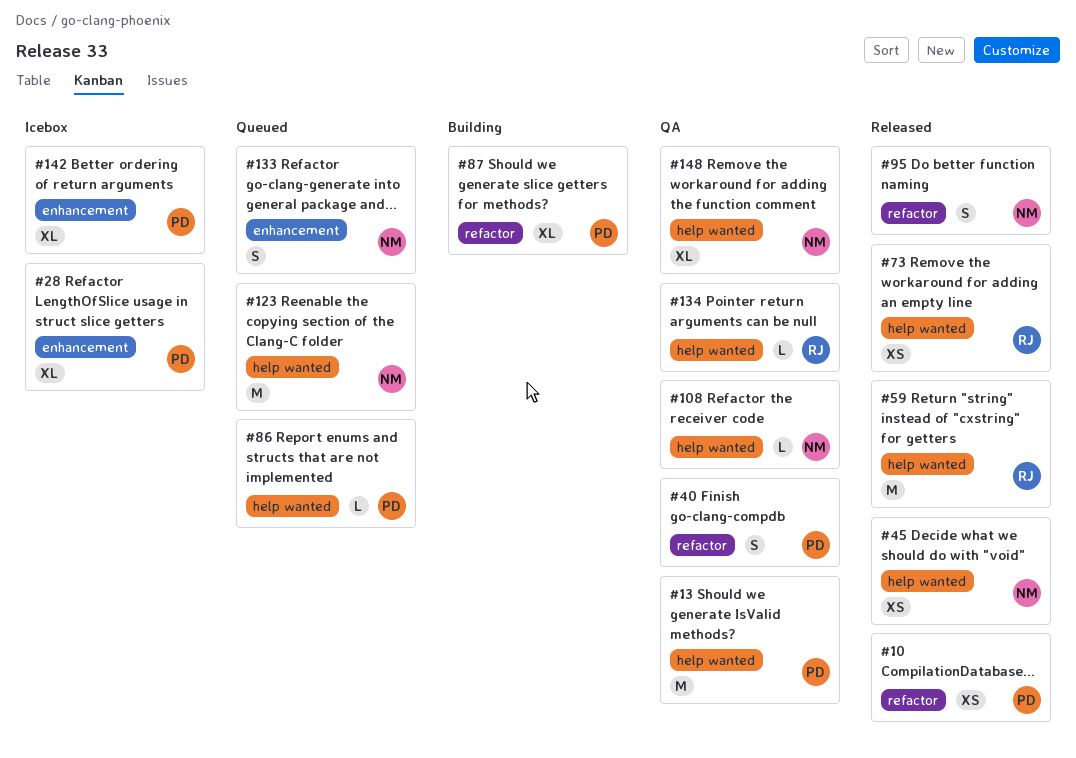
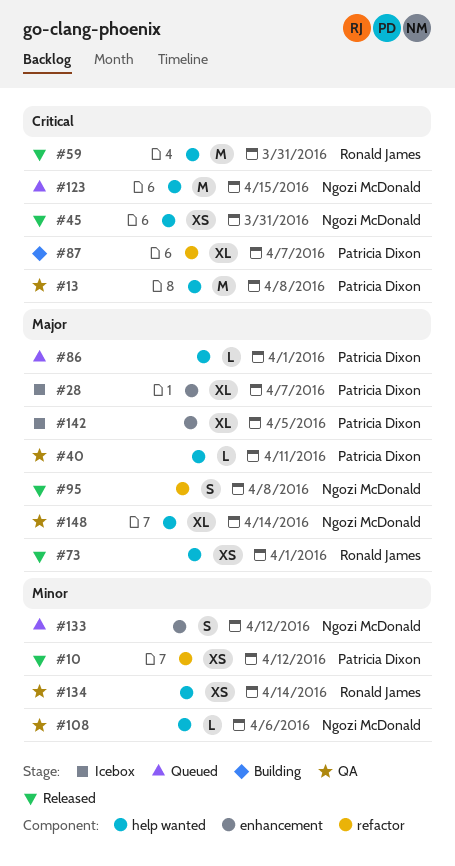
#40, label: refactor -> help wanted
#40, estimate: S -> L
#134, estimate: L -> XS

